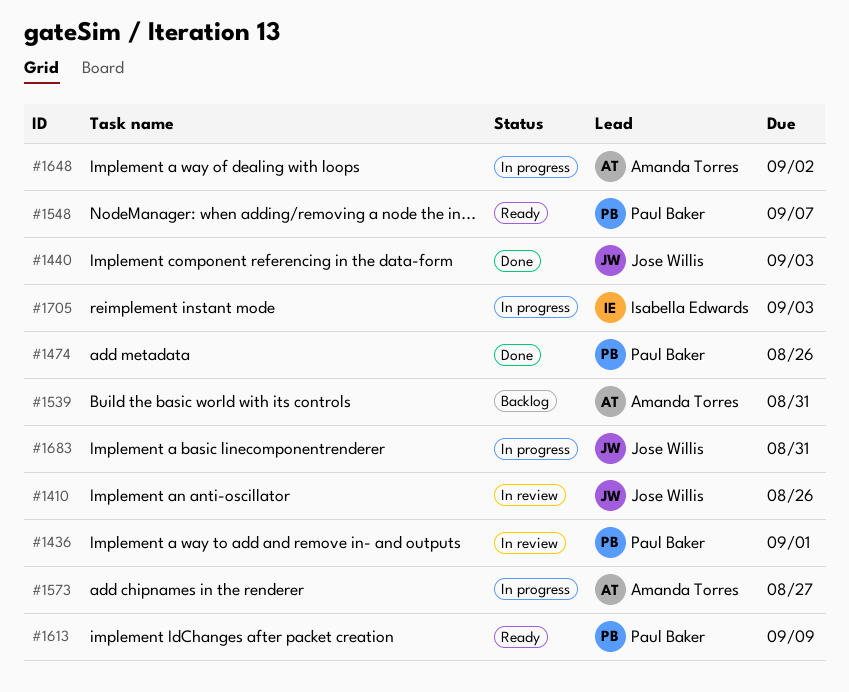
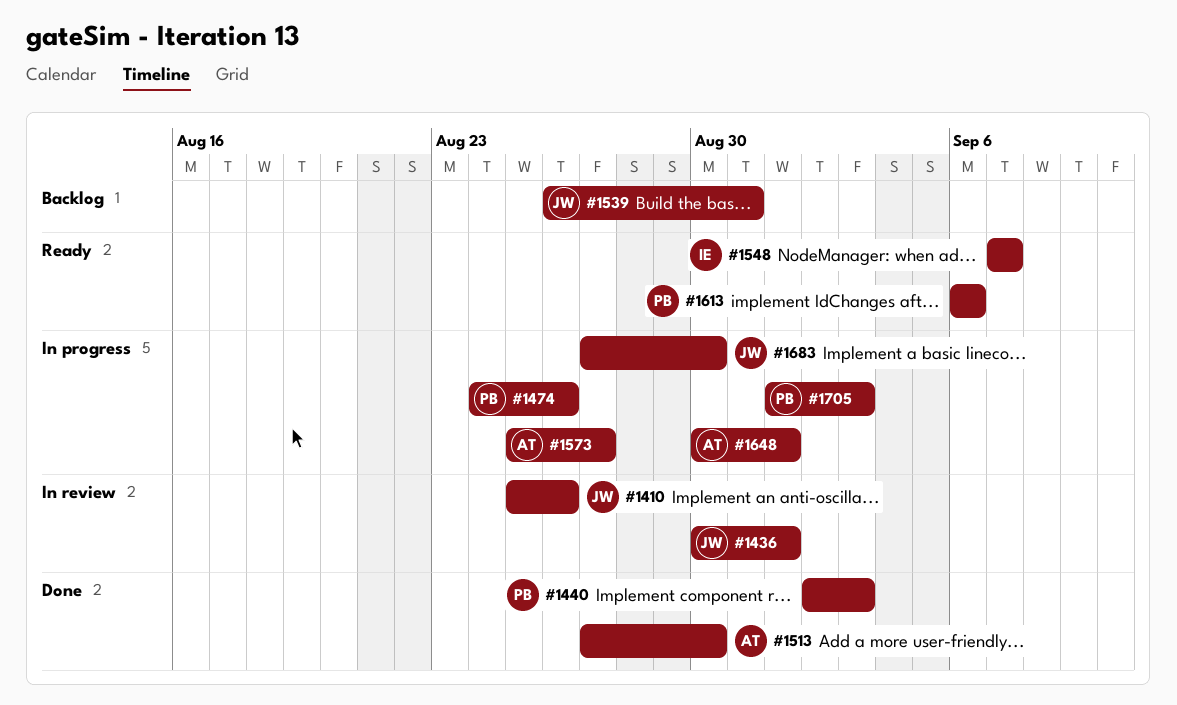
#1436, owner: Paul Baker -> Jose Willis
#1440, owner: Jose Willis -> Paul Baker
#1474, status: Done -> In progress
#1513: none -> present
#1539, owner: Amanda Torres -> Jose Willis
#1548, owner: Paul Baker -> Isabella Edwards
#1613, due: Sep 9 -> Sep 6
#1648, due: Sep 2 -> Sep 1
#1683, due: Aug 31 -> Aug 30
#1705, owner: Isabella Edwards -> Paul Baker

